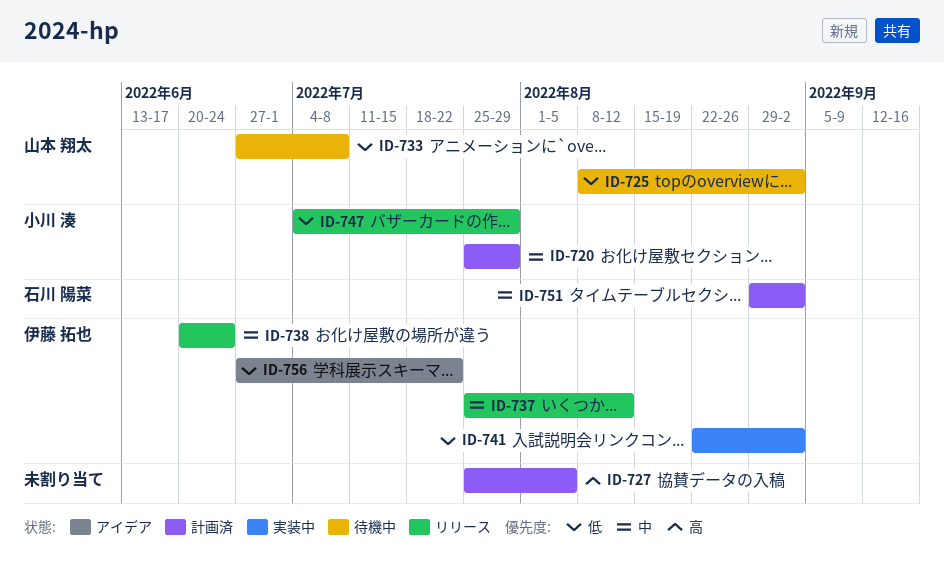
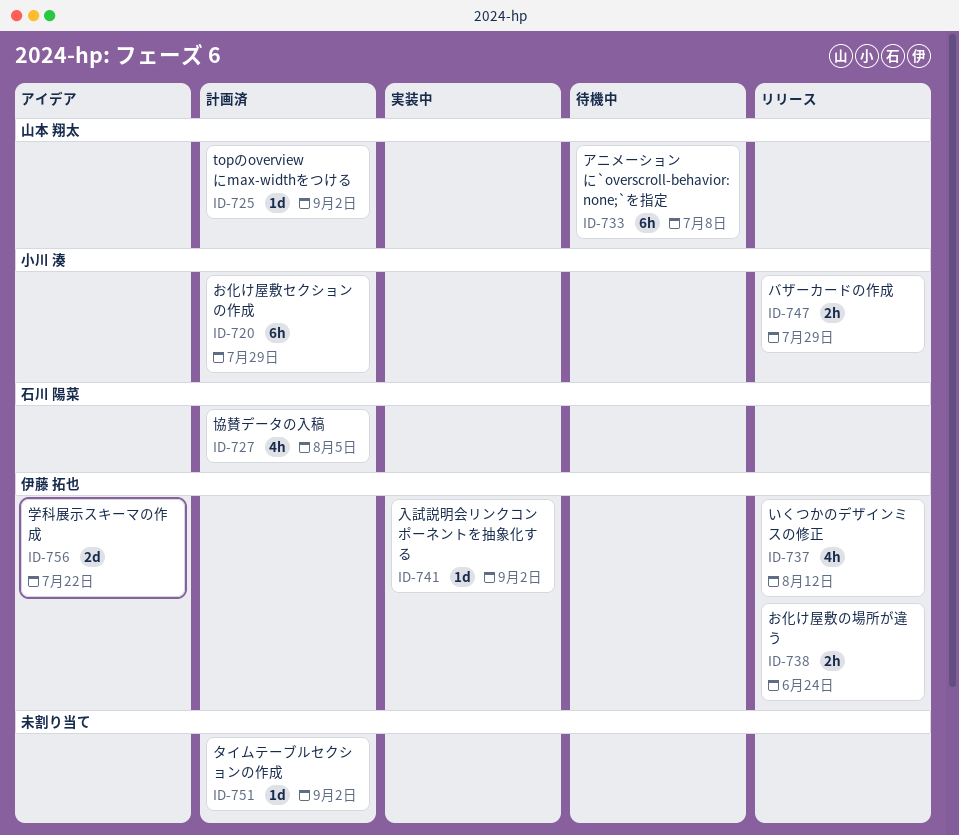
ID-725, status: 待機中 -> 計画済
ID-727, owner: none -> 石川 陽菜
ID-751, owner: 石川 陽菜 -> none

